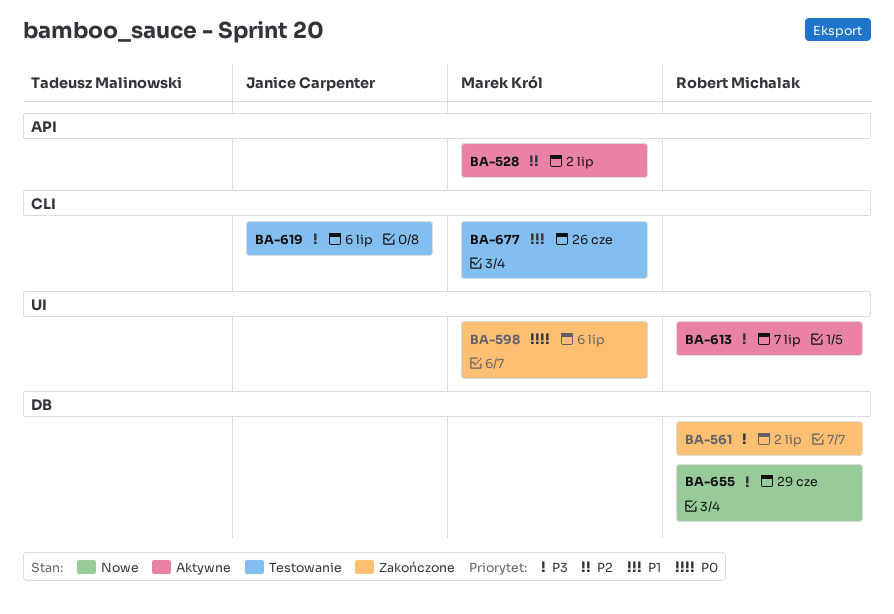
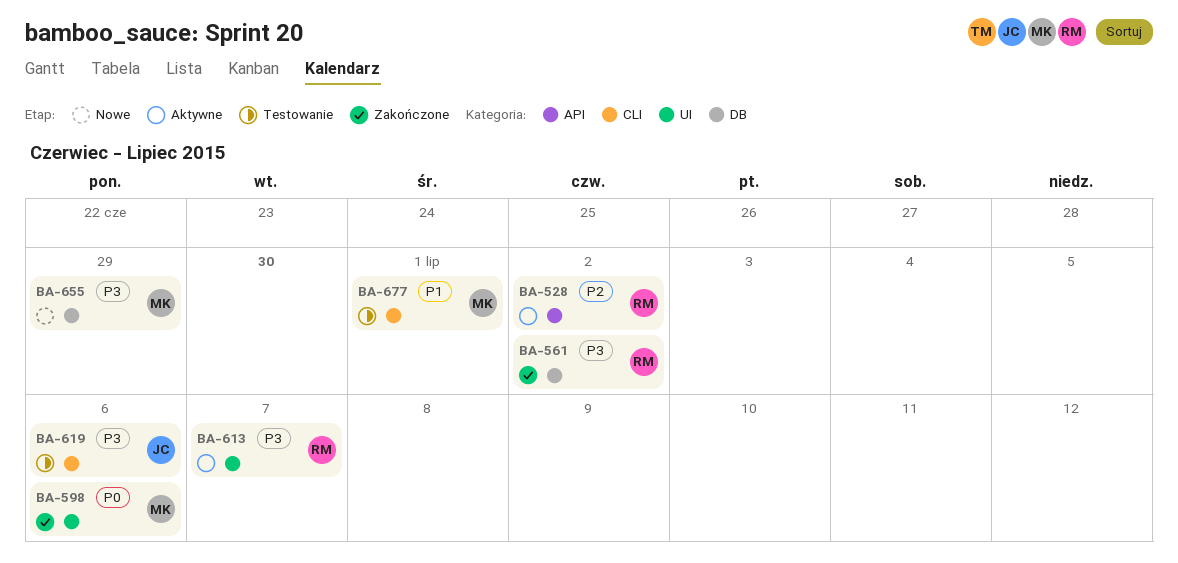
BA-528, owner: Marek Król -> Robert Michalak
BA-655, owner: Robert Michalak -> Marek Król
BA-677, due: Jun 26 -> Jul 1

